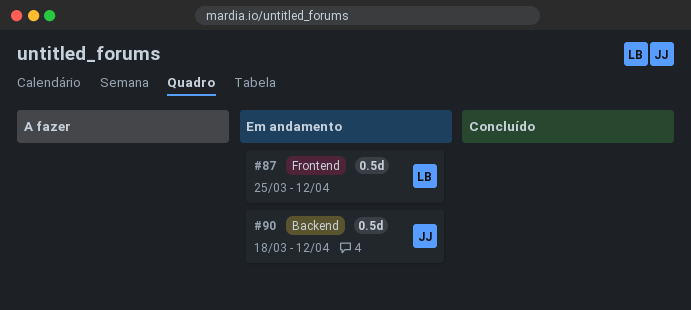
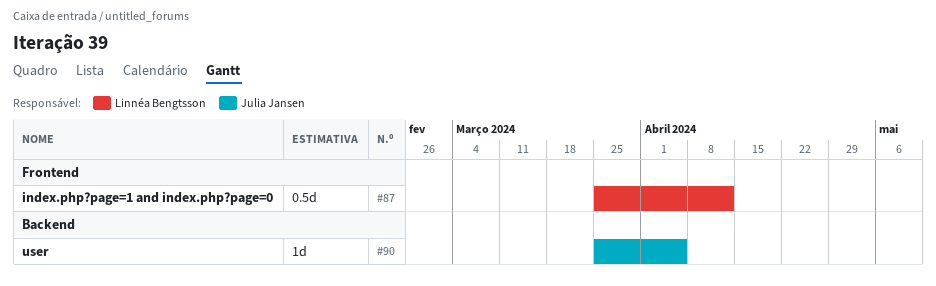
#90, estimate: 0.5d -> 1d
#90, start: Mar 18 -> Mar 25
#90, due: Apr 12 -> Apr 5

